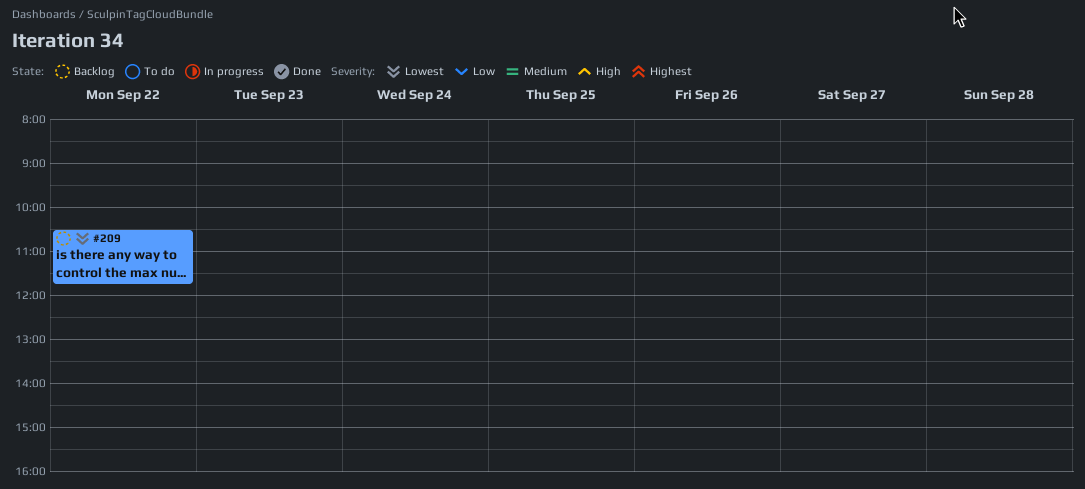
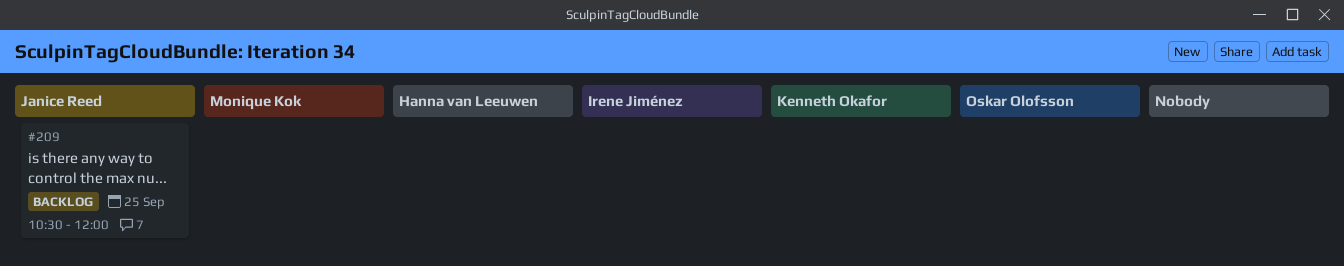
#209, day: Sep 22 -> Sep 25
#209, ends: 11:45 -> 12:00

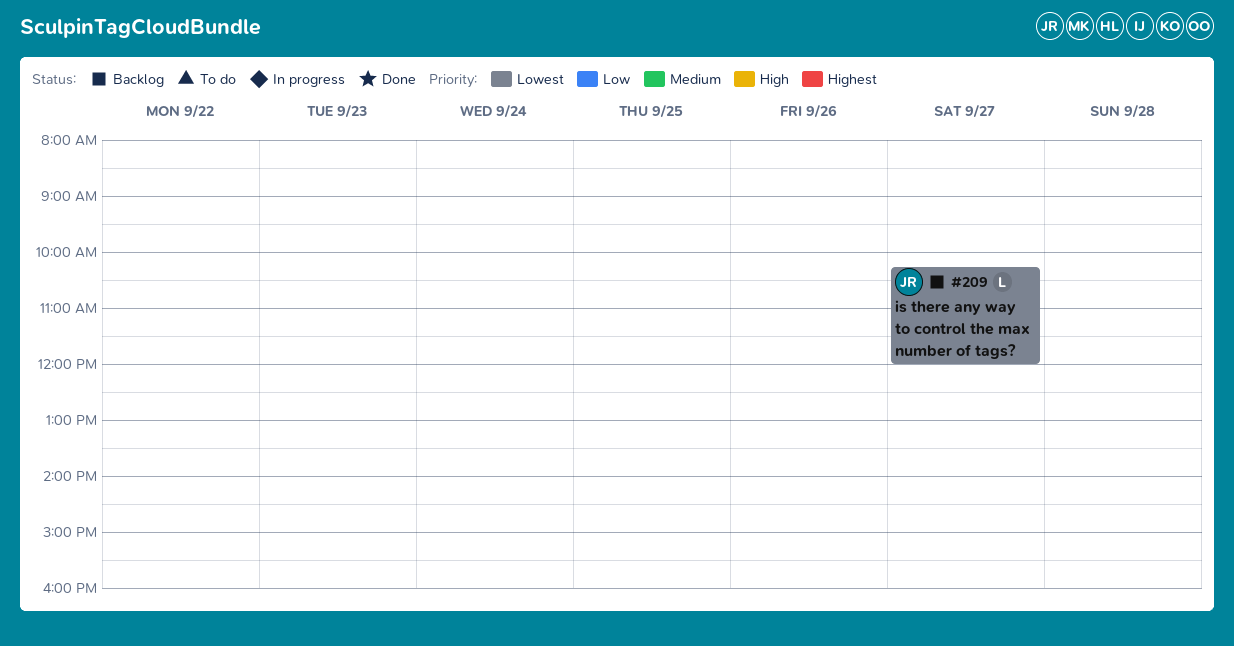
#209, day: Sep 25 -> Sep 27
#209, begins: 10:30 -> 10:15

